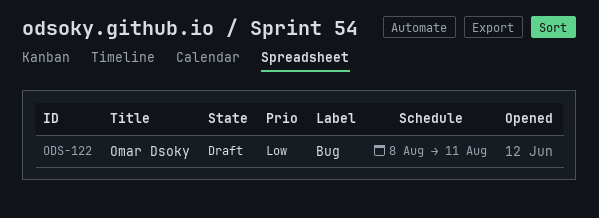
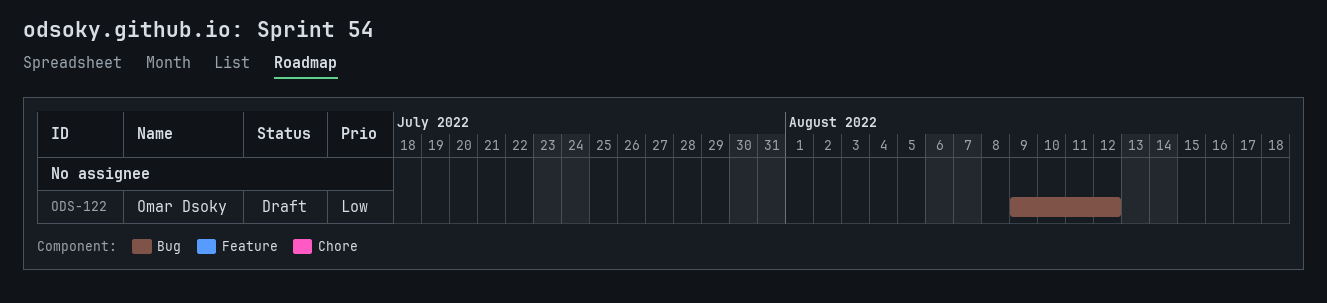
ODS-122, start: Aug 8 -> Aug 9
ODS-122, due: Aug 11 -> Aug 12

